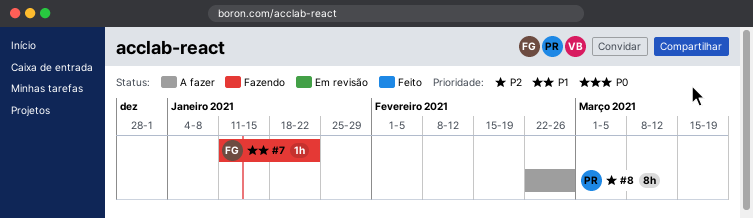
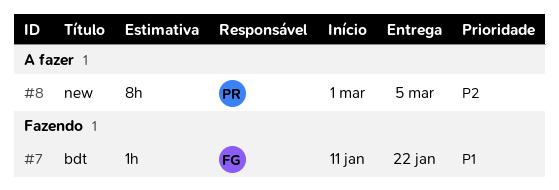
#8, start: Feb 22 -> Mar 1
#8, due: Feb 26 -> Mar 5

